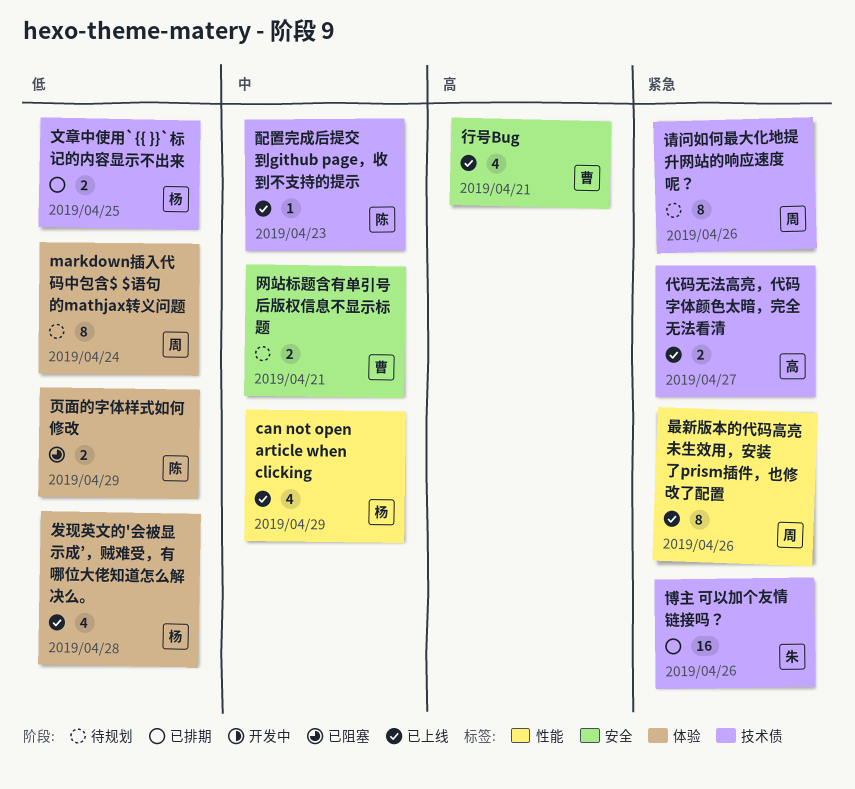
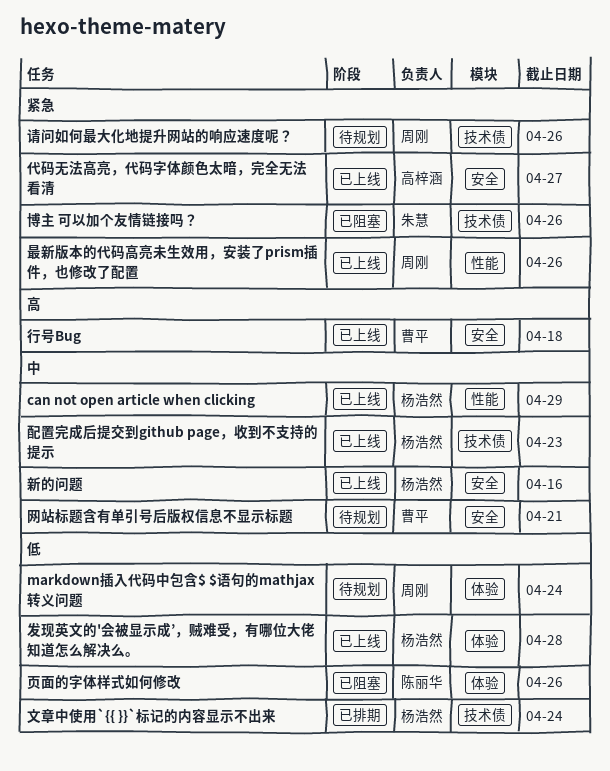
代码无法高亮，代码字体颜色太暗，完全无法看清, label: 技术债 -> 安全
博主 可以加个友情链接吗？, status: 已排期 -> 已阻塞
文章中使用`{{ }}`标记的内容显示不出来, due: Apr 25 -> Apr 24
新的问题: none -> present
行号Bug, due: Apr 21 -> Apr 18
配置完成后提交到github page，收到不支持的提示, owner: 陈丽华 -> 杨浩然
页面的字体样式如何修改, due: Apr 29 -> Apr 26

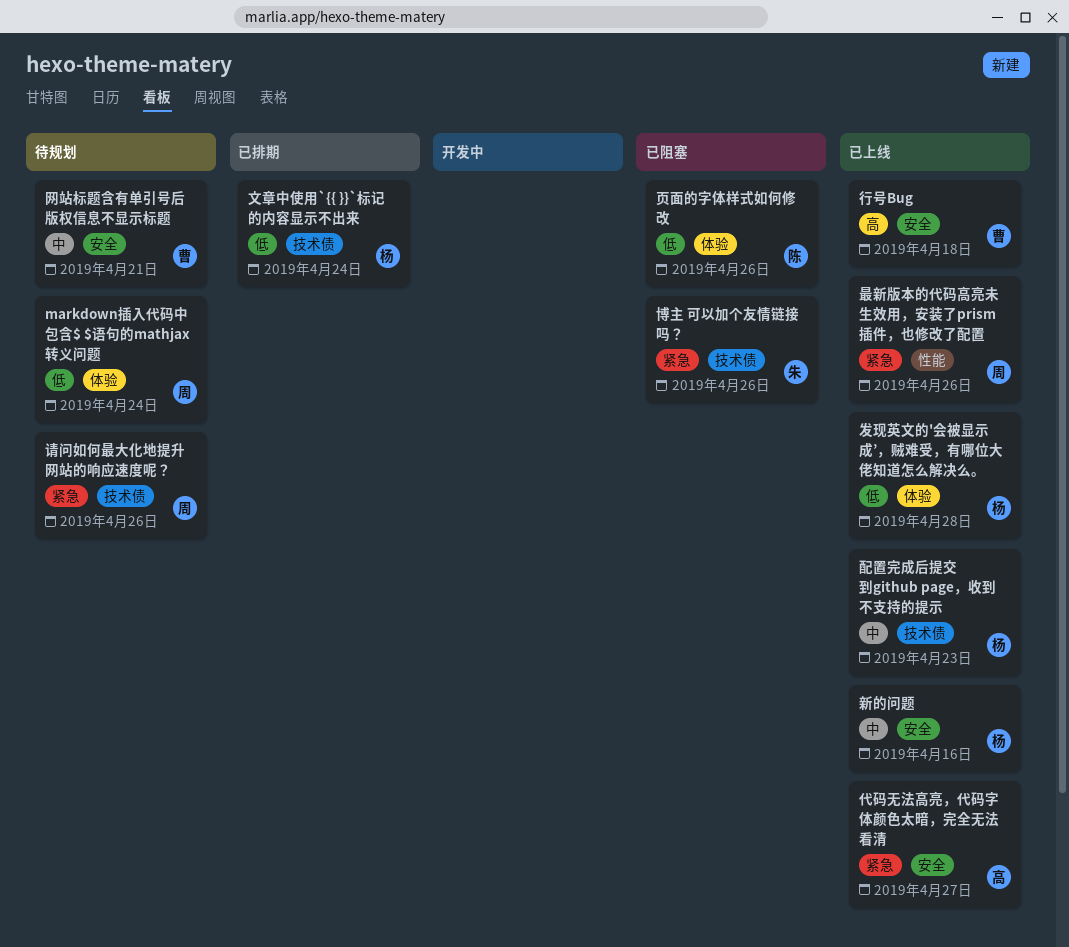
can not open article when clicking: present -> none

